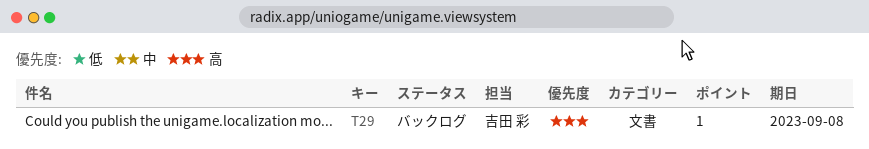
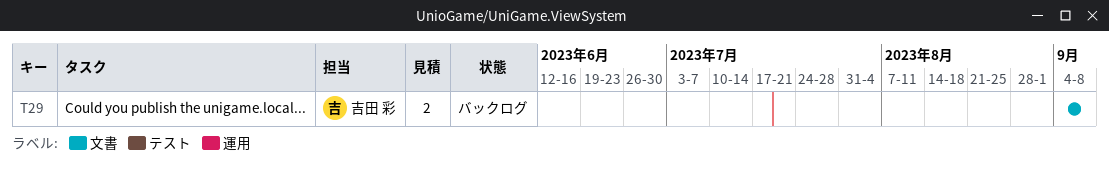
T29, estimate: 1 -> 2

